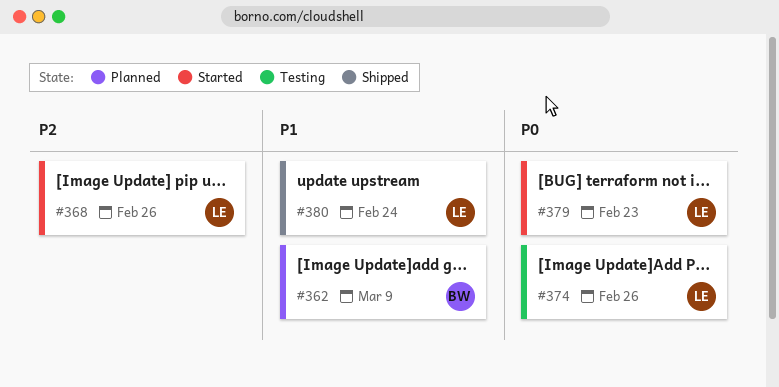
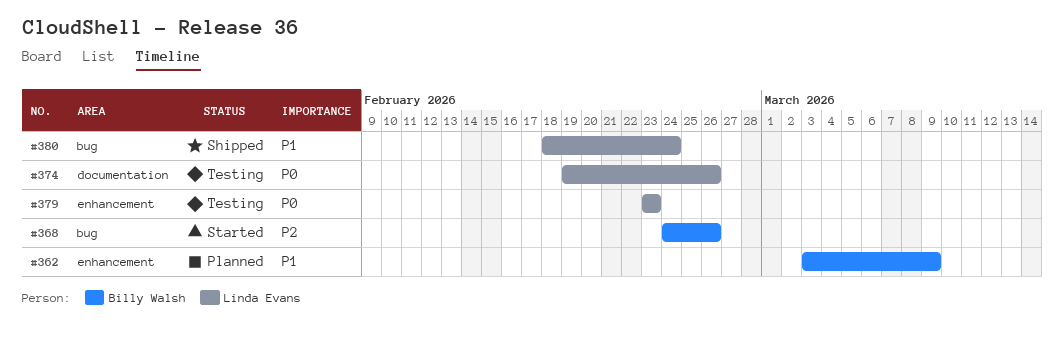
#368, owner: Linda Evans -> Billy Walsh
#379, status: Started -> Testing

